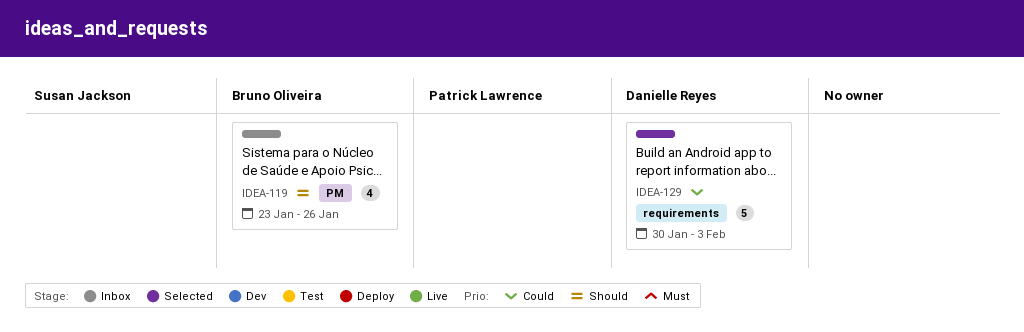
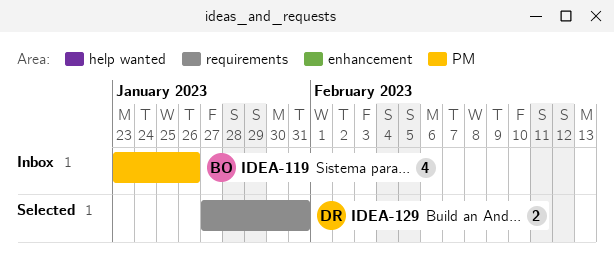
IDEA-129, estimate: 5 -> 2
IDEA-129, start: Jan 30 -> Jan 27
IDEA-129, due: Feb 3 -> Jan 31

